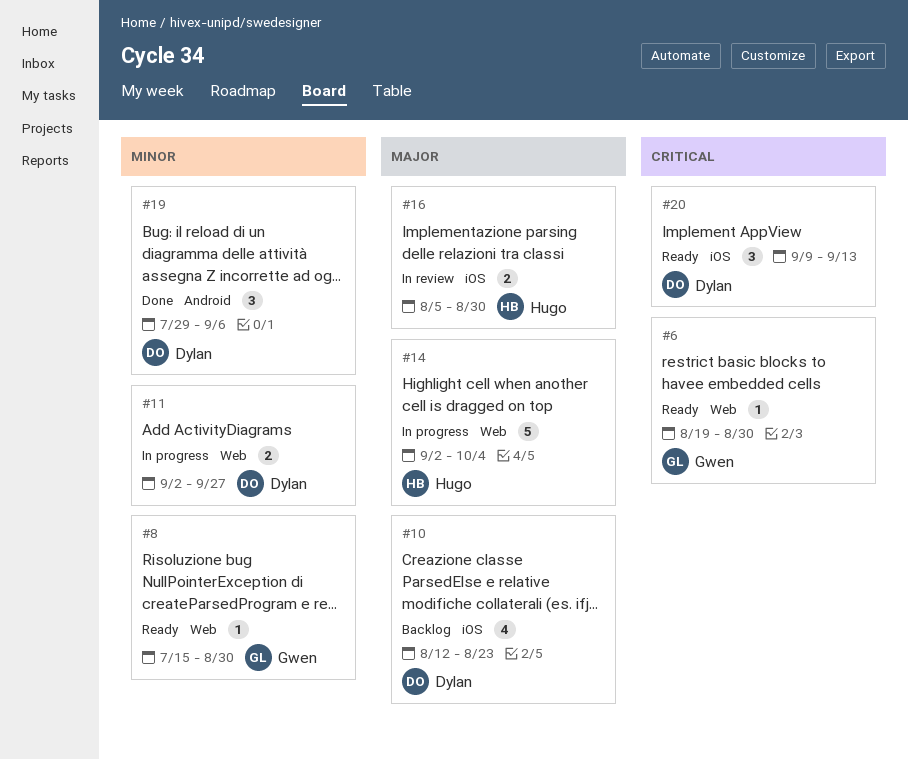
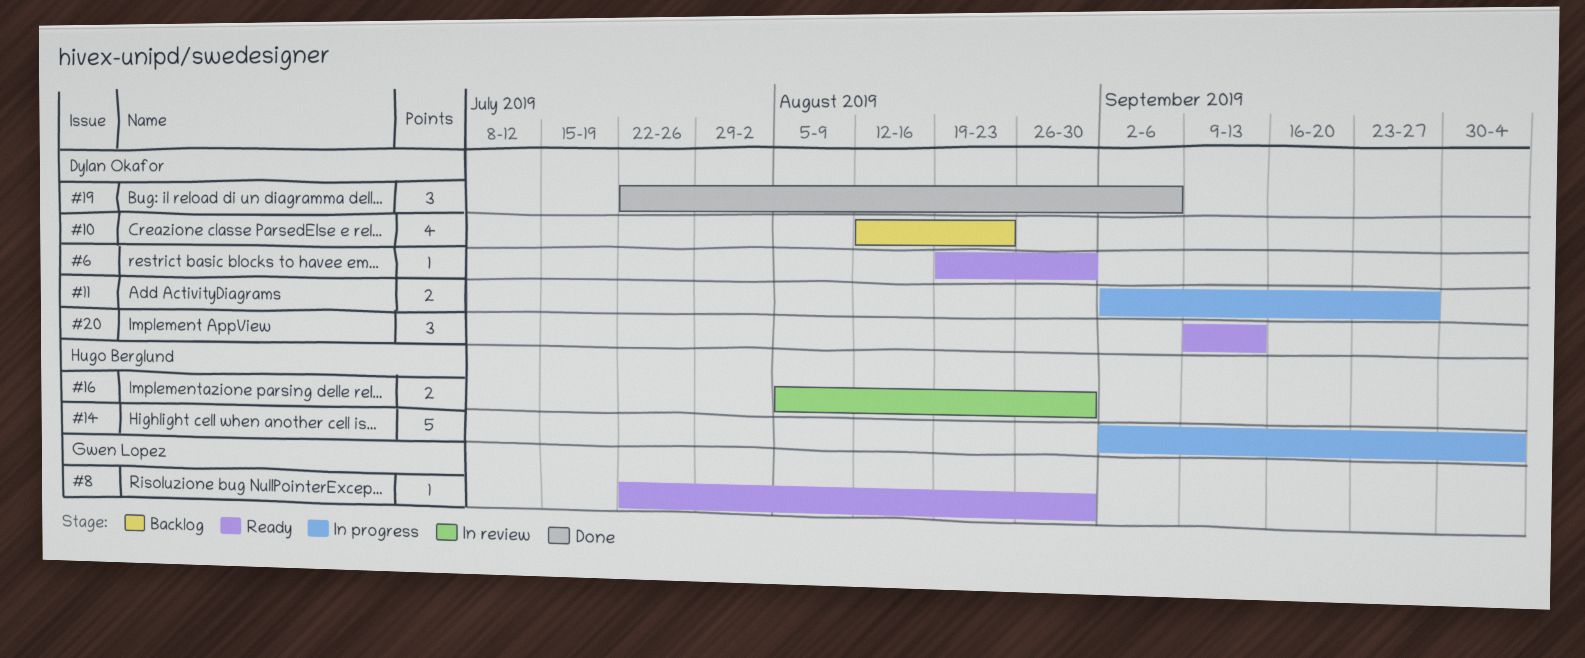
#6, owner: Gwen Lopez -> Dylan Okafor
#8, start: Jul 15 -> Jul 22
#19, start: Jul 29 -> Jul 22

